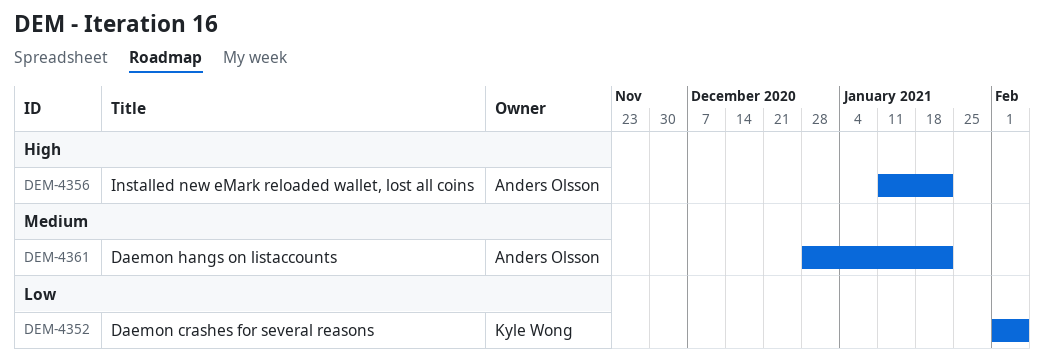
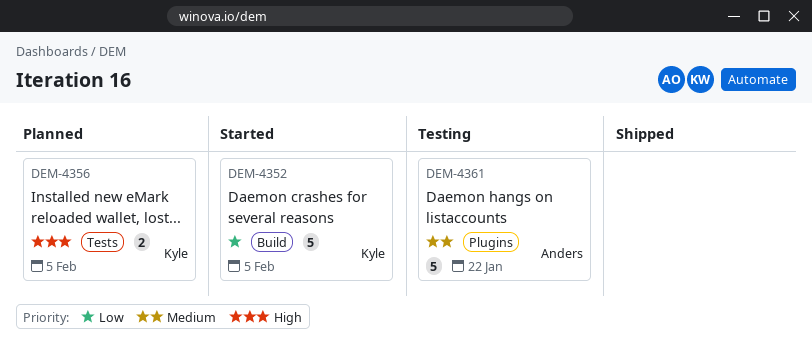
DEM-4356, owner: Anders Olsson -> Kyle Wong
DEM-4356, due: Jan 22 -> Feb 5

